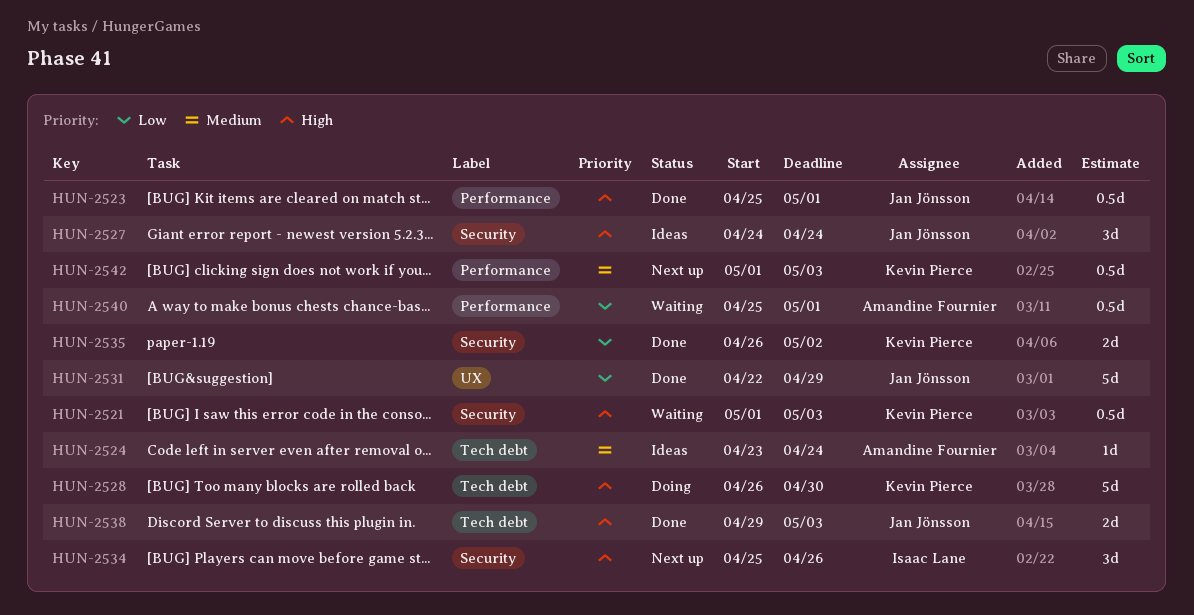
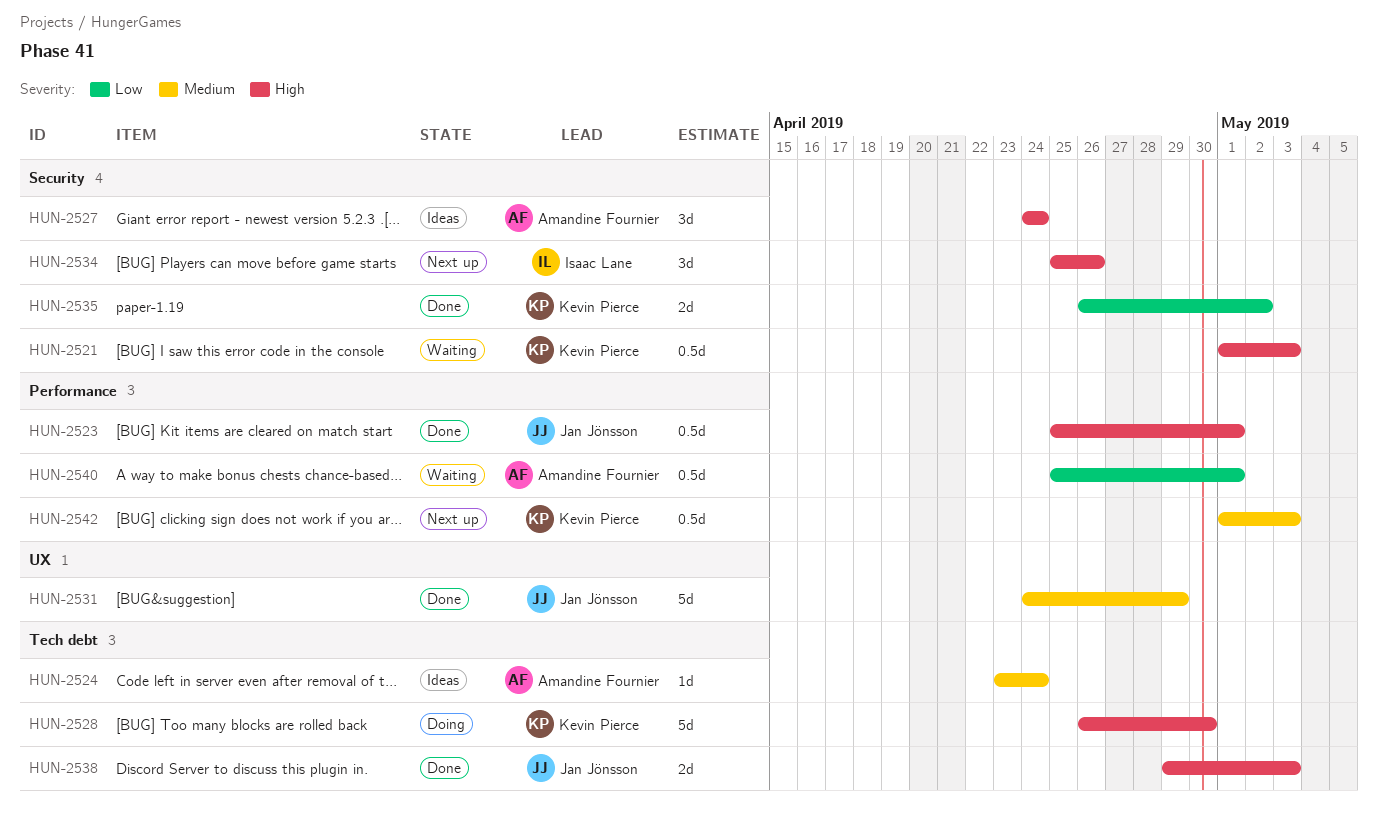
HUN-2527, owner: Jan Jönsson -> Amandine Fournier
HUN-2531, priority: Low -> Medium
HUN-2531, start: Apr 22 -> Apr 24

